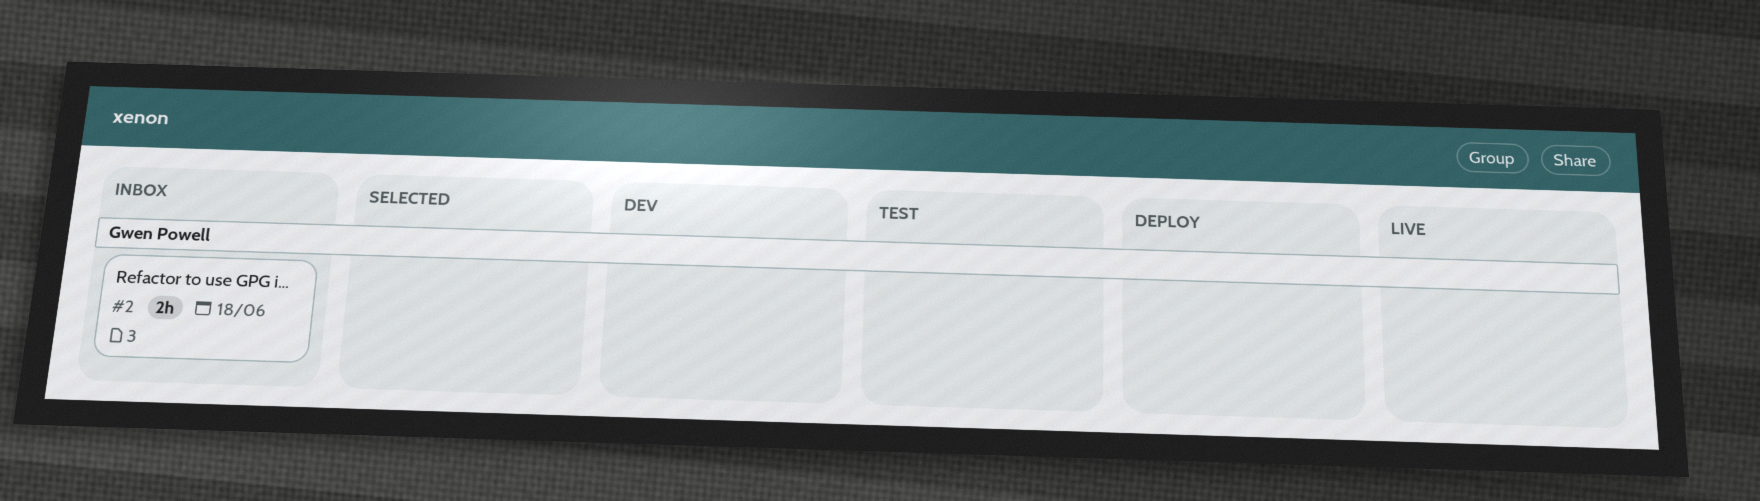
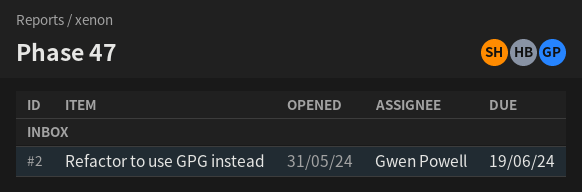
#2, due: Jun 18 -> Jun 19

